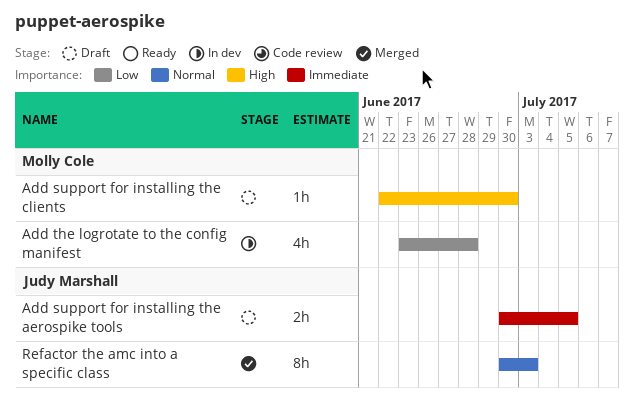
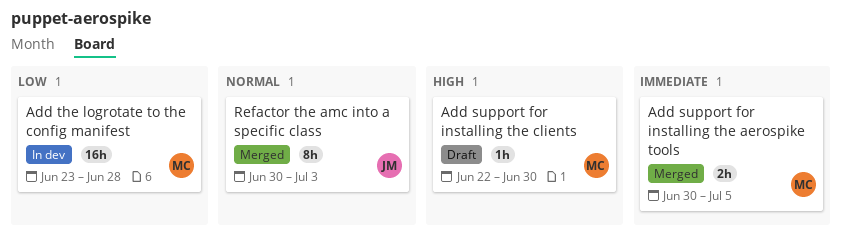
Add support for installing the aerospike tools, status: Draft -> Merged
Add support for installing the aerospike tools, owner: Judy Marshall -> Molly Cole
Add the logrotate to the config manifest, estimate: 4h -> 16h

